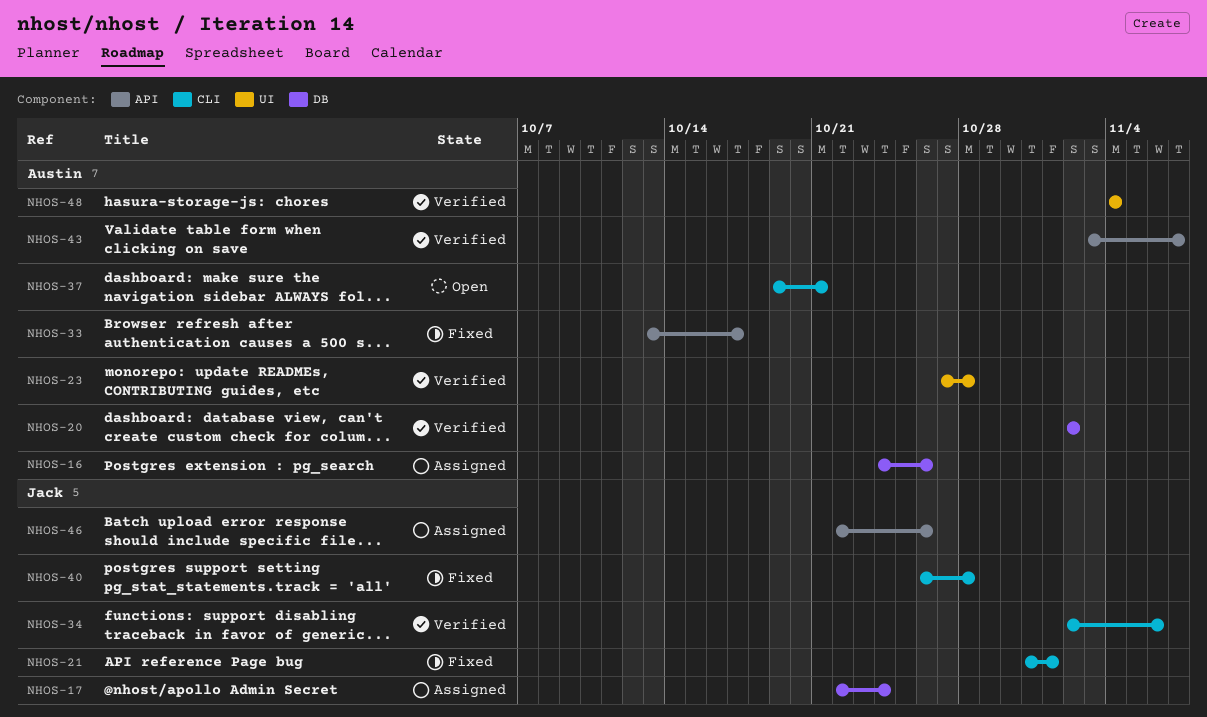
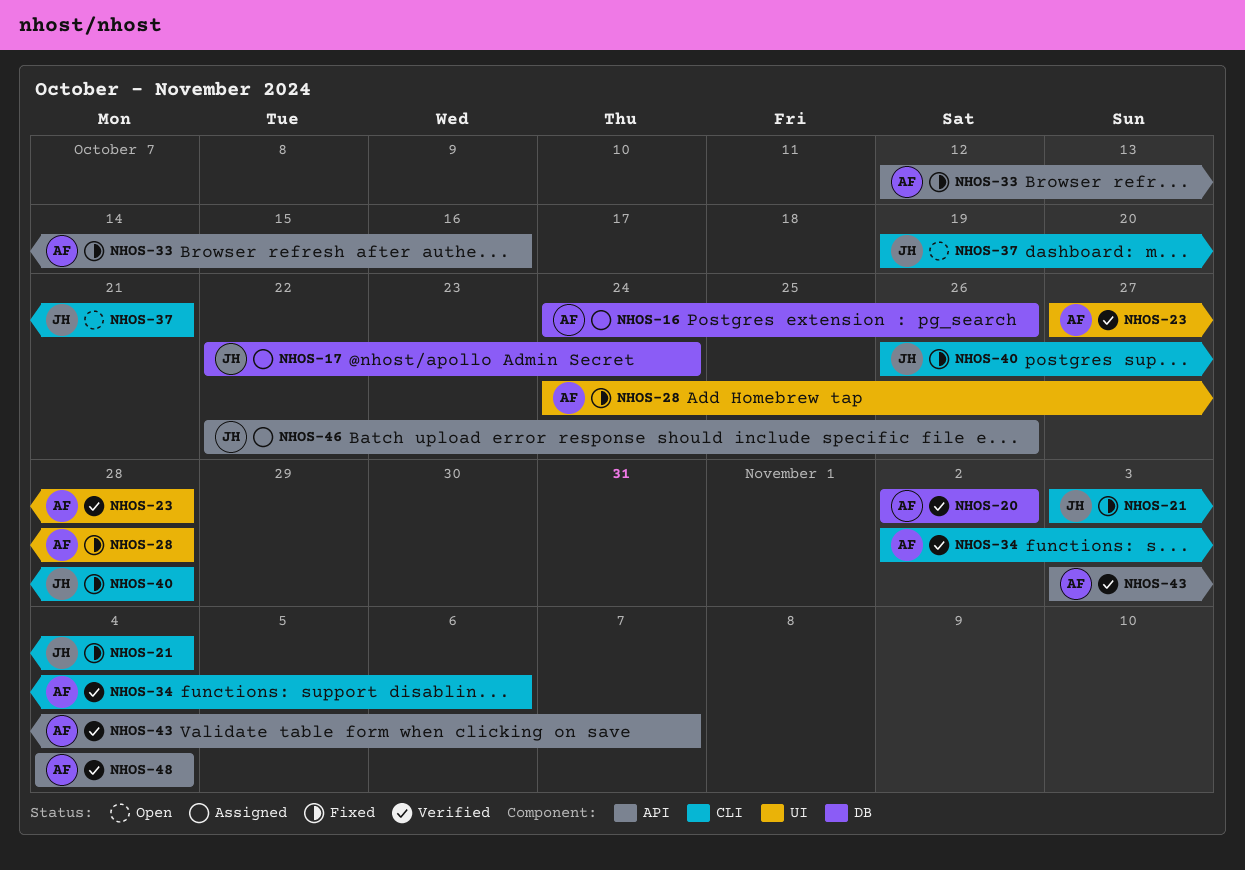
NHOS-21, start: Oct 31 -> Nov 3
NHOS-21, due: Nov 1 -> Nov 4
NHOS-28: none -> present
NHOS-33, start: Oct 13 -> Oct 12
NHOS-33, due: Oct 17 -> Oct 16
NHOS-34, owner: Jack -> Austin
NHOS-37, owner: Austin -> Jack
NHOS-48, label: UI -> API

